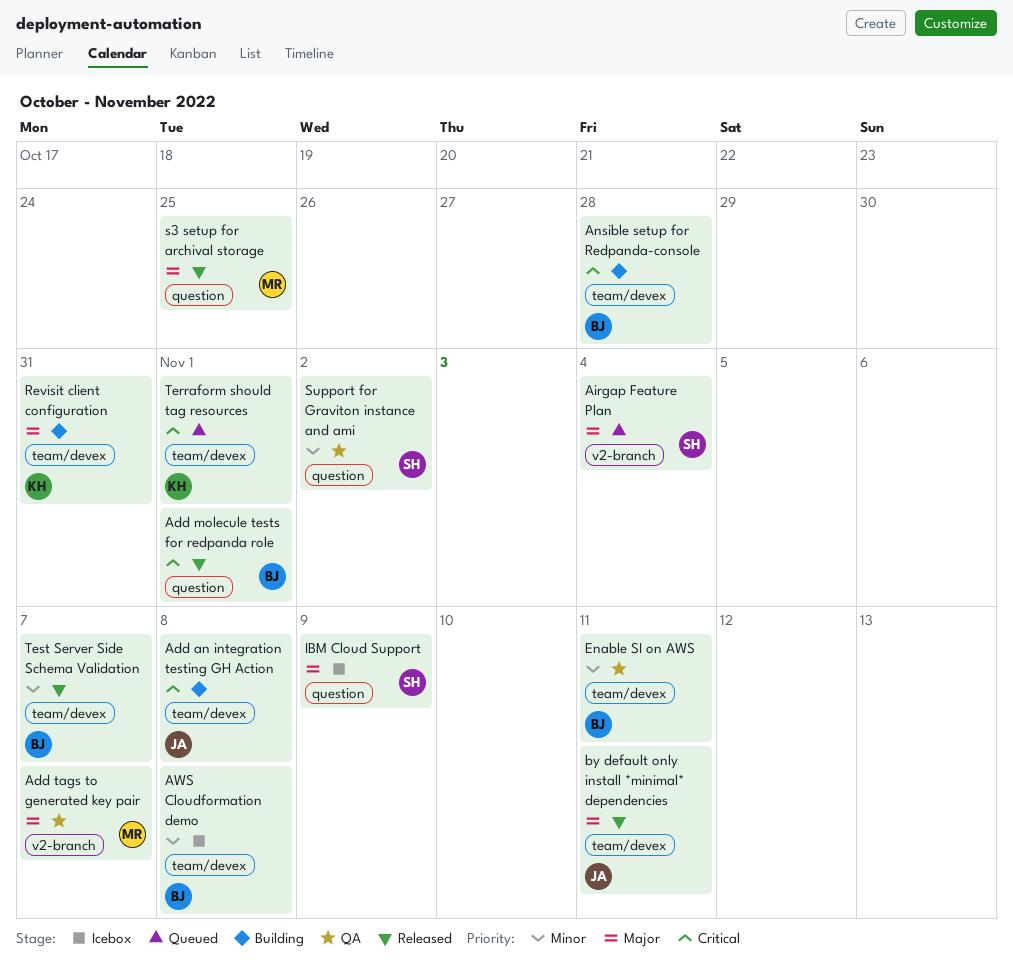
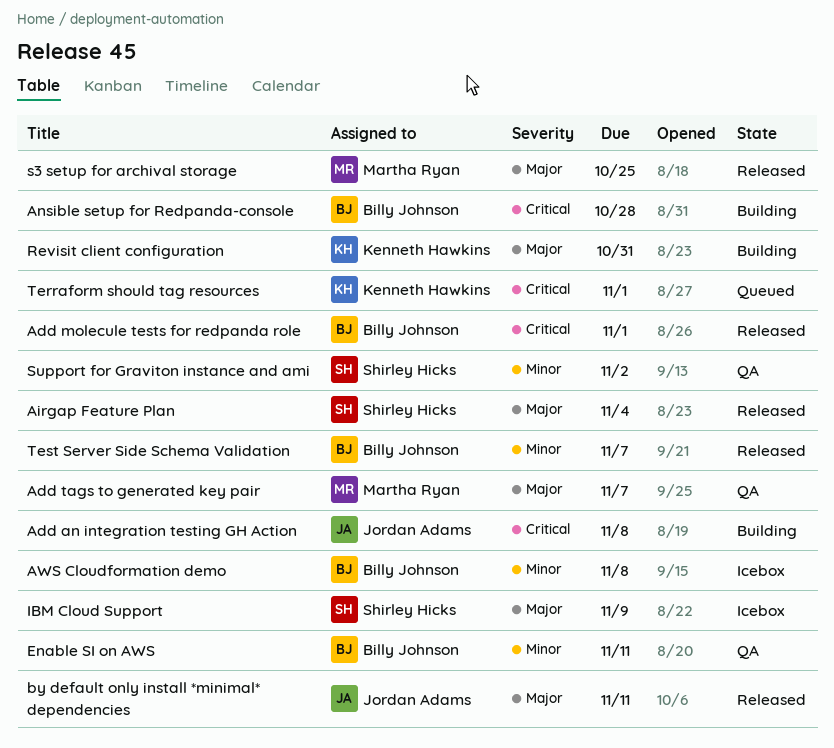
Airgap Feature Plan, status: Queued -> Released

